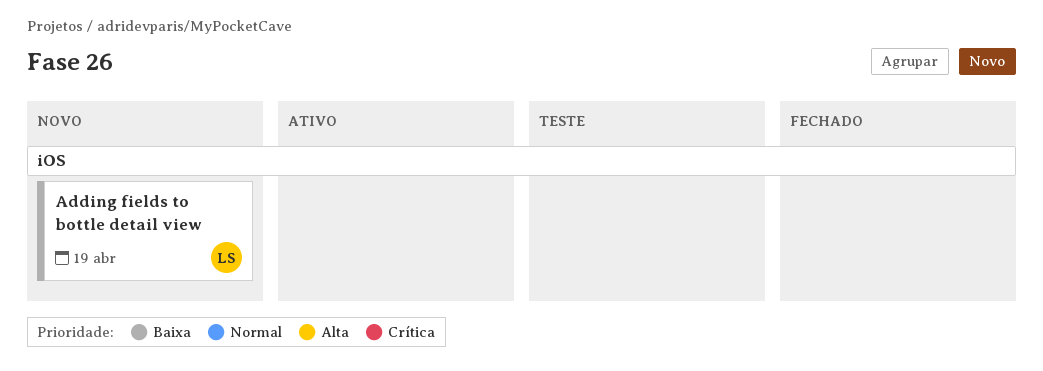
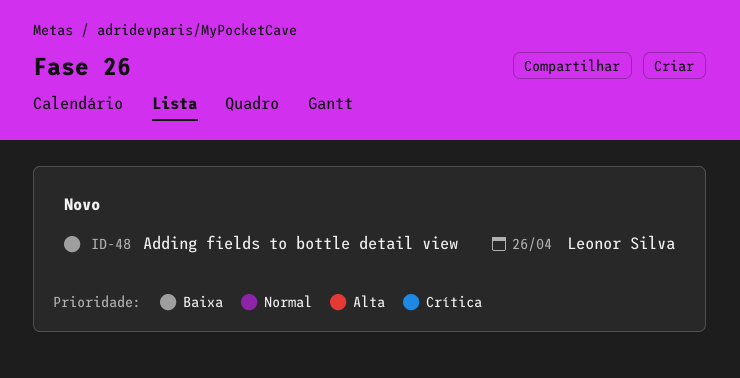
Adding fields to bottle detail view, due: Apr 19 -> Apr 26

